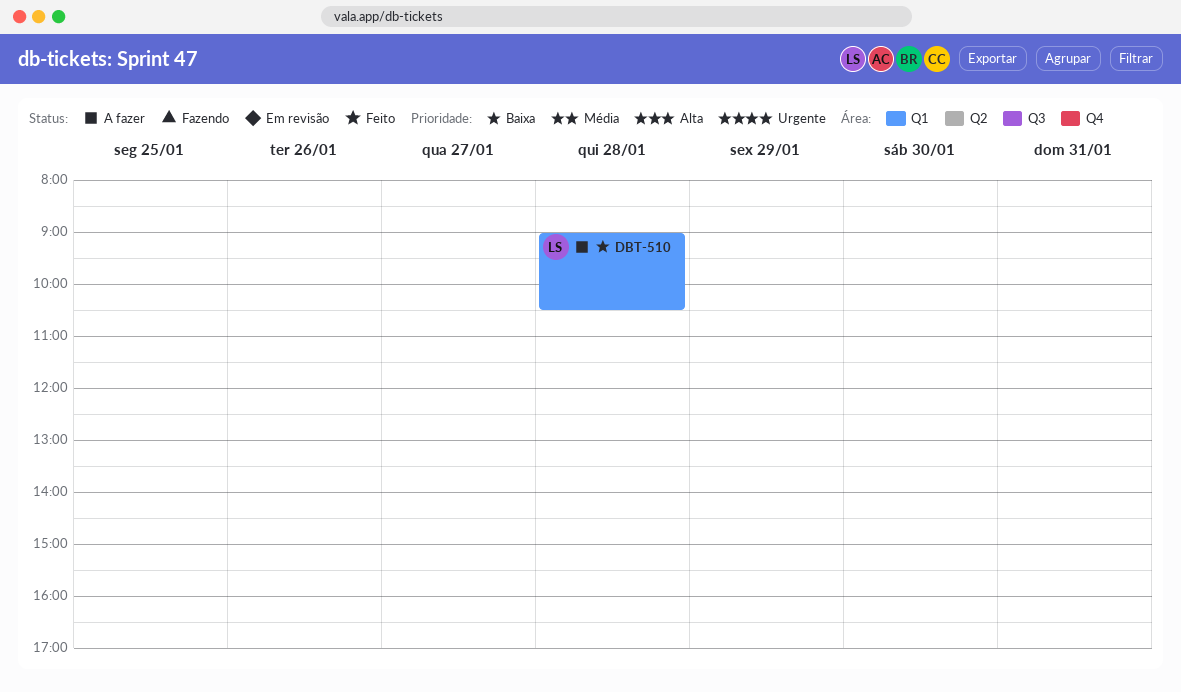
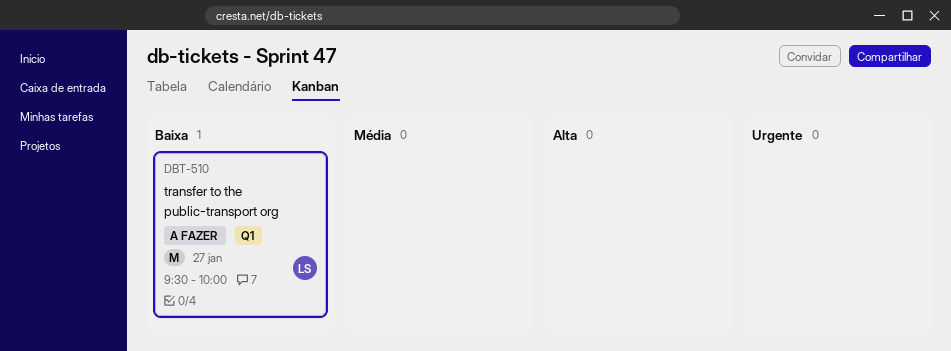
DBT-510, day: Jan 28 -> Jan 27
DBT-510, begins: 09:00 -> 09:30
DBT-510, ends: 10:30 -> 10:00

